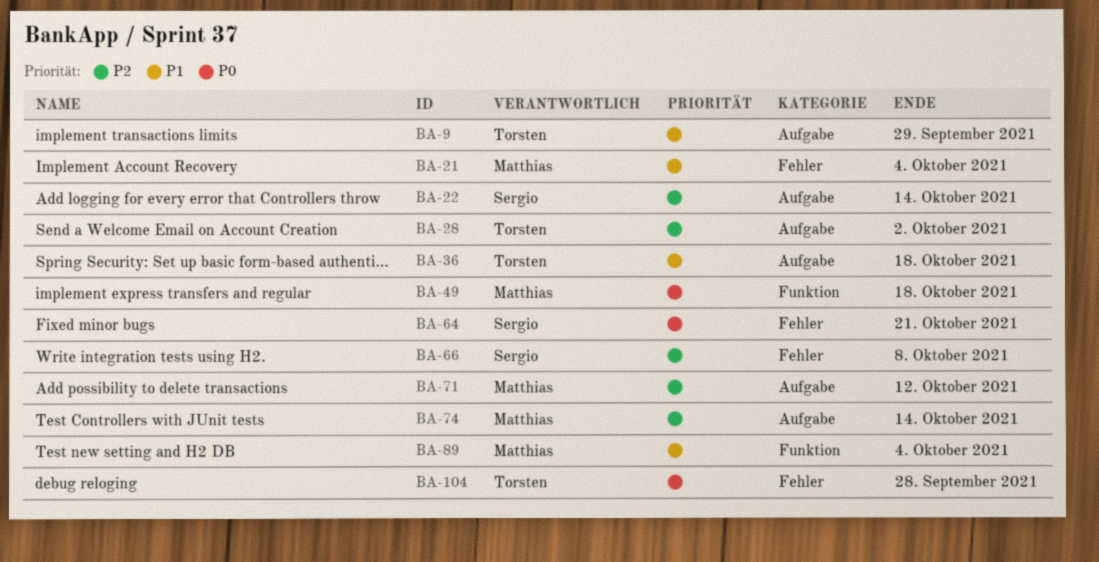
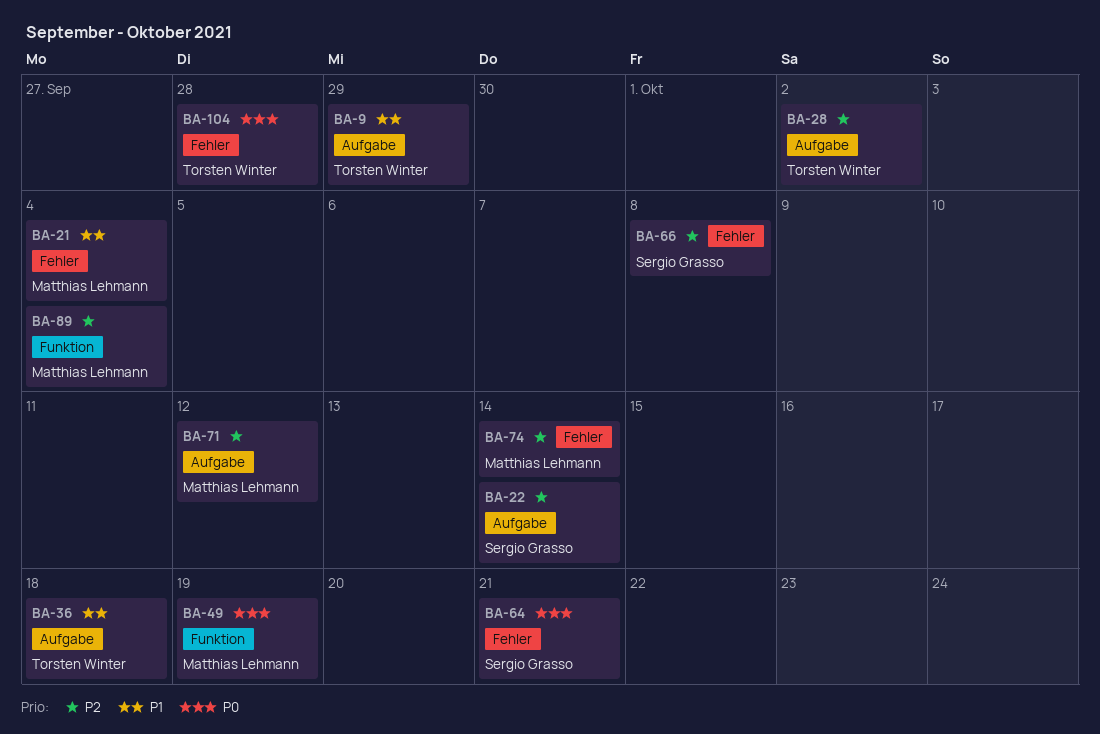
BA-49, due: Oct 18 -> Oct 19
BA-74, label: Aufgabe -> Fehler
BA-89, priority: P1 -> P2

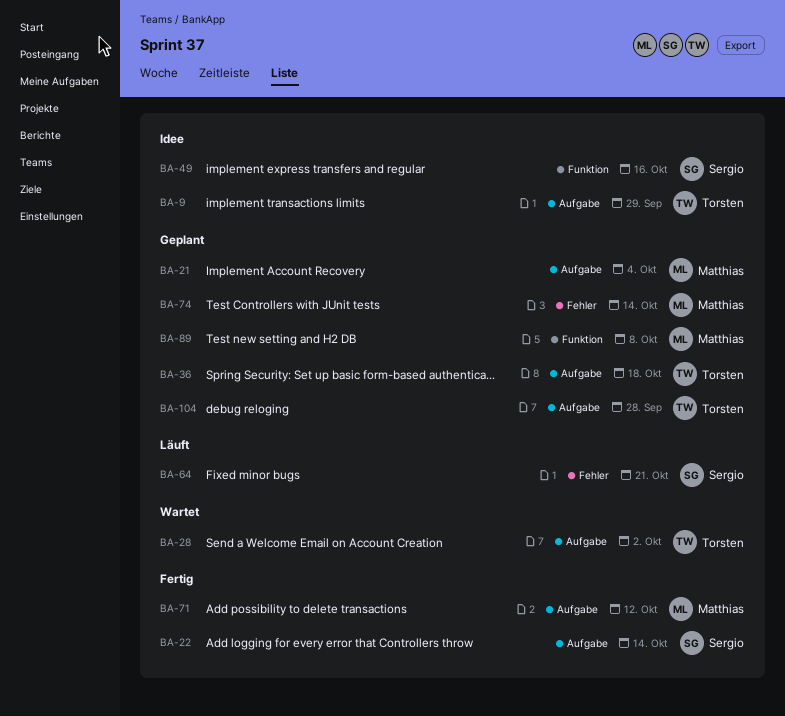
BA-21, label: Fehler -> Aufgabe
BA-49, owner: Matthias Lehmann -> Sergio Grasso
BA-49, due: Oct 19 -> Oct 16
BA-66: present -> none
BA-89, due: Oct 4 -> Oct 8
BA-104, label: Fehler -> Aufgabe

